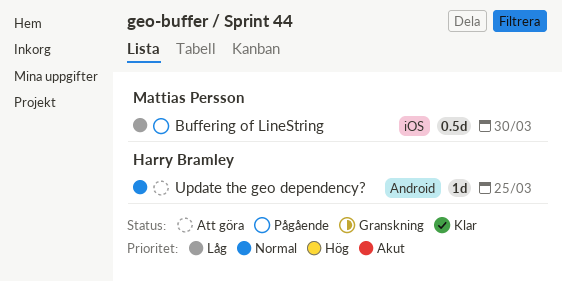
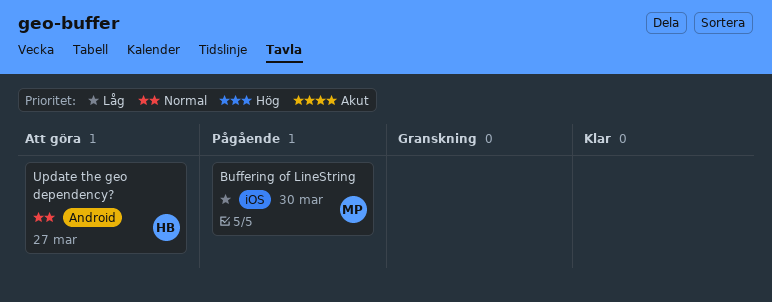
Update the geo dependency?, due: Mar 25 -> Mar 27

